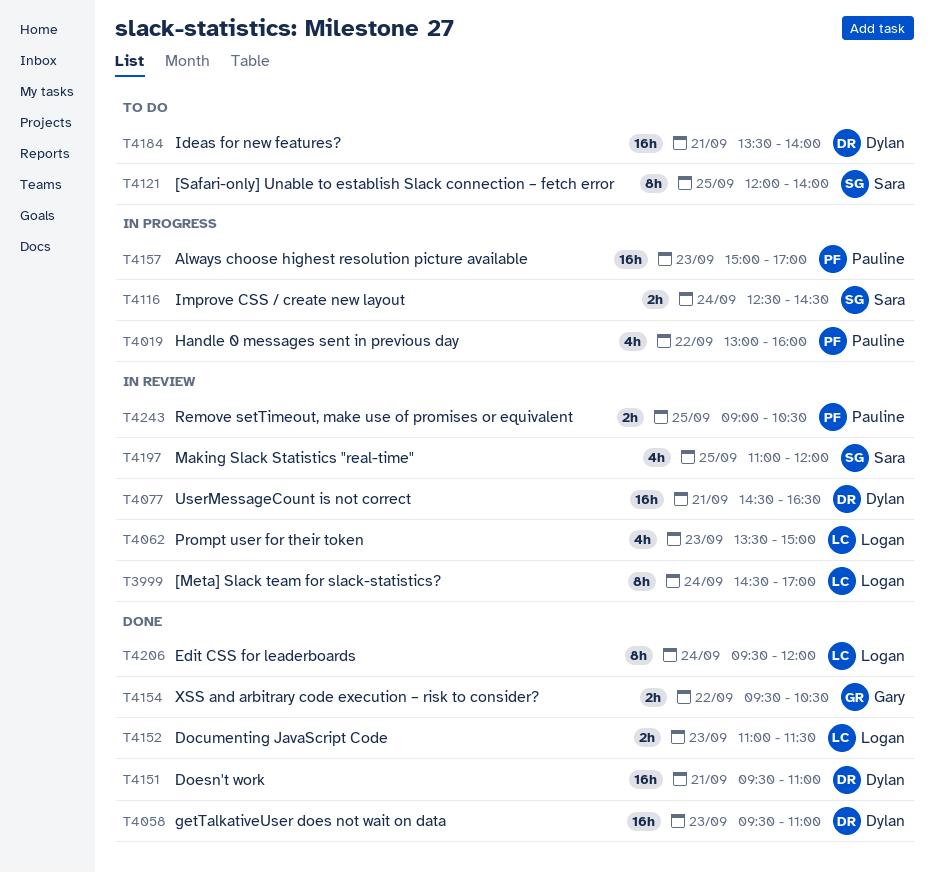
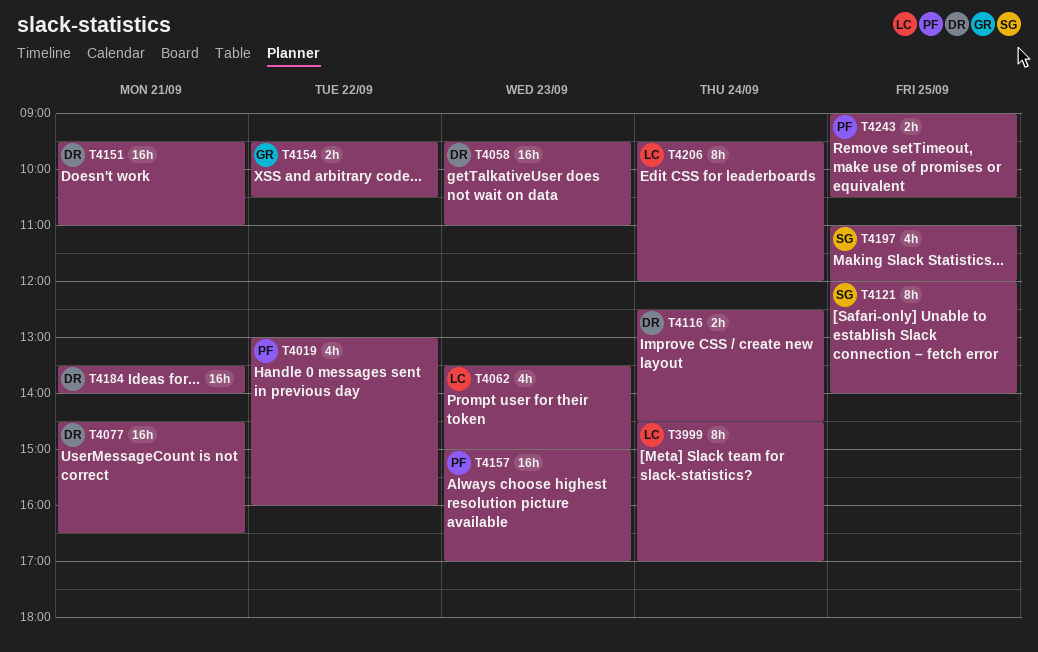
T4116, owner: Sara -> Dylan
T4152: present -> none

